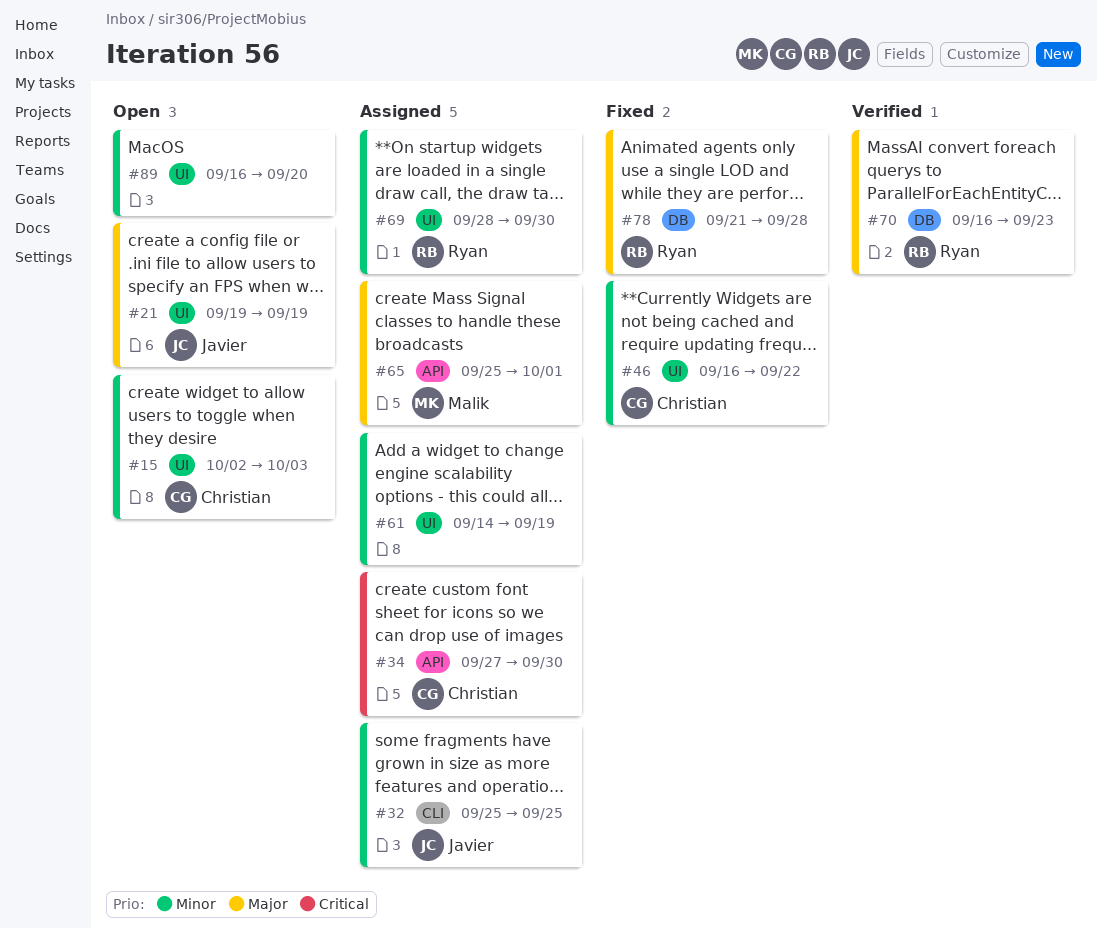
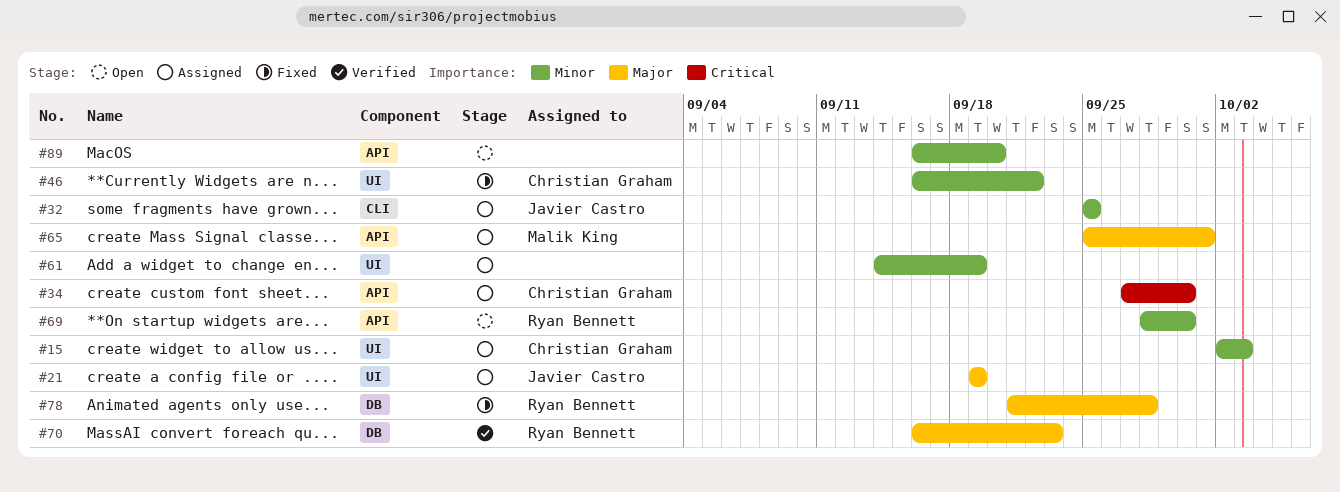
#15, status: Open -> Assigned
#21, status: Open -> Assigned
#69, status: Assigned -> Open
#69, label: UI -> API
#89, label: UI -> API

